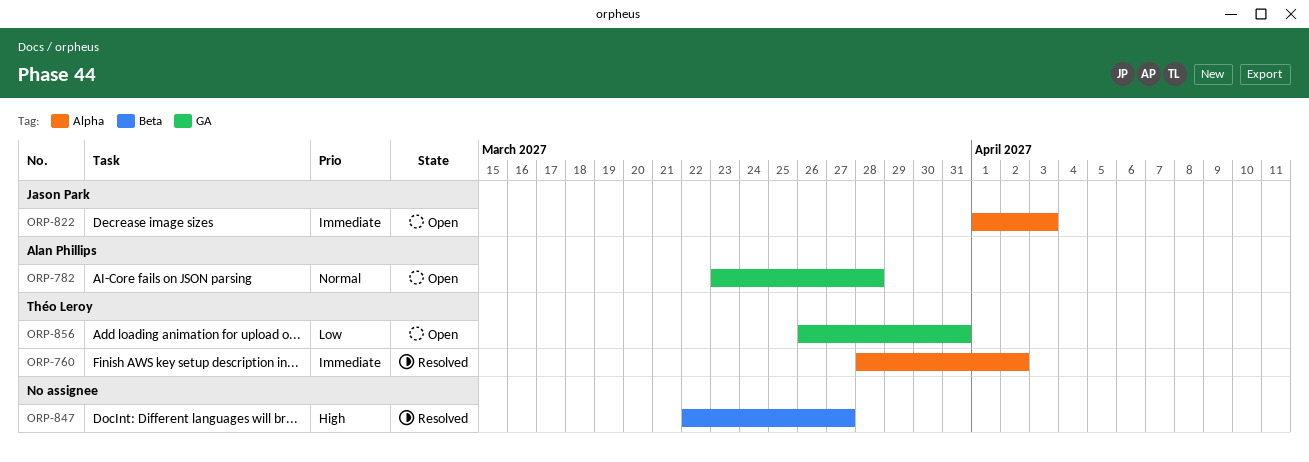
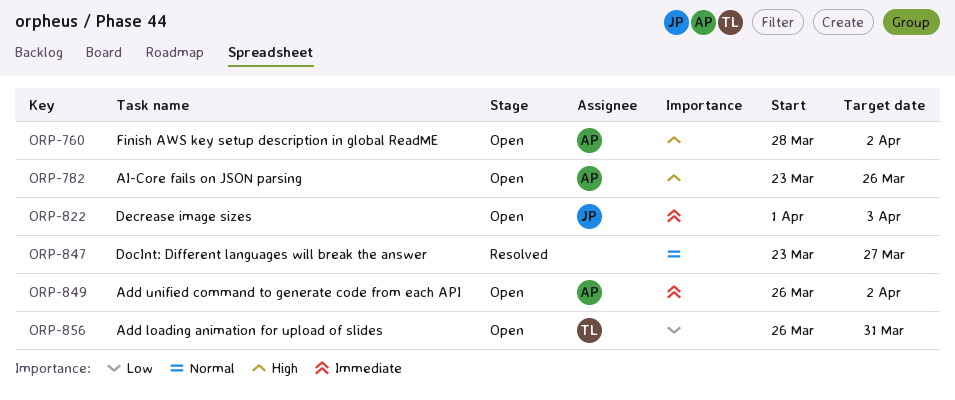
ORP-760, status: Resolved -> Open
ORP-760, owner: Théo Leroy -> Alan Phillips
ORP-760, priority: Immediate -> High
ORP-782, priority: Normal -> High
ORP-782, due: Mar 28 -> Mar 26
ORP-847, priority: High -> Normal
ORP-847, start: Mar 22 -> Mar 23
ORP-849: none -> present

